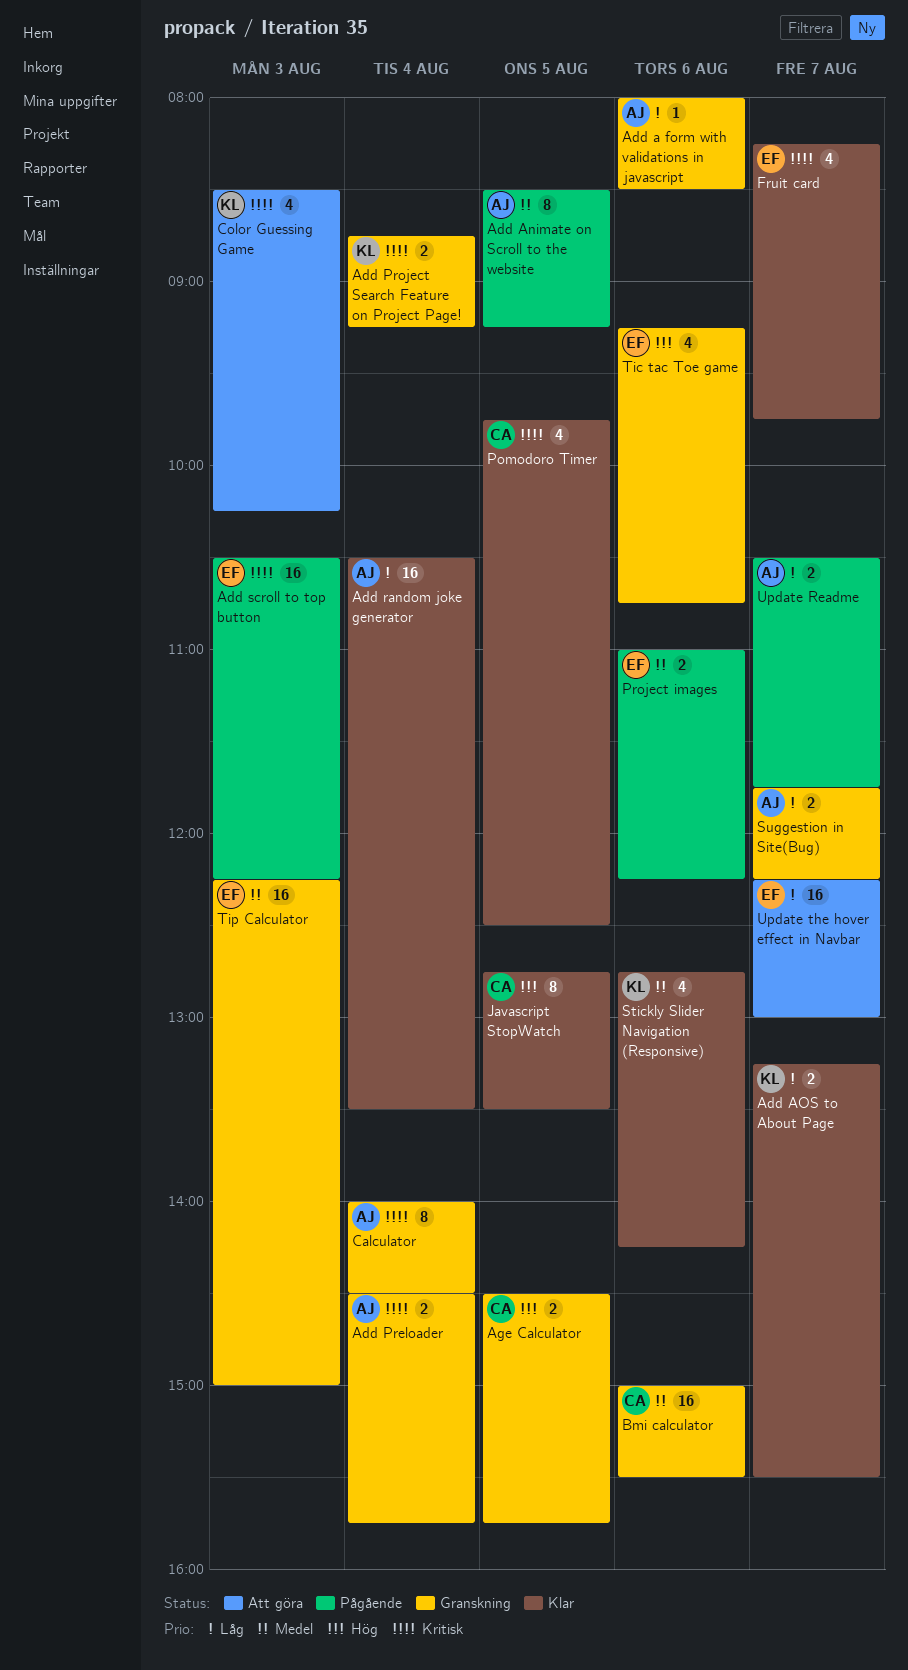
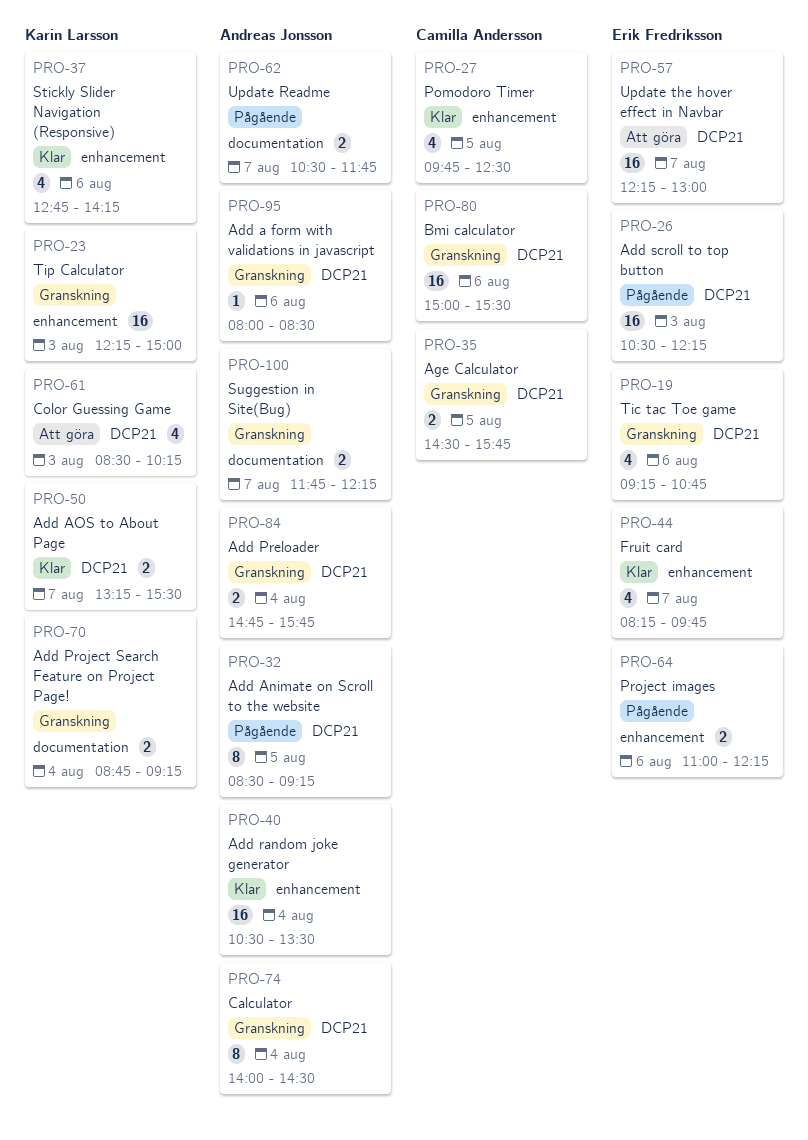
Add Preloader, begins: 14:30 -> 14:45
Javascript StopWatch: present -> none
Tip Calculator, owner: Erik Fredriksson -> Karin Larsson

